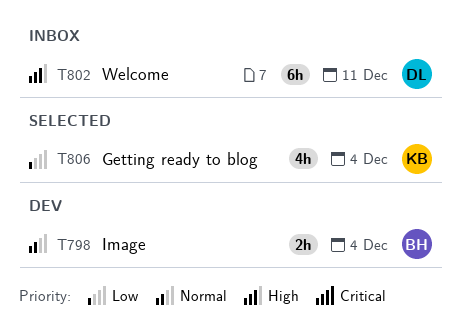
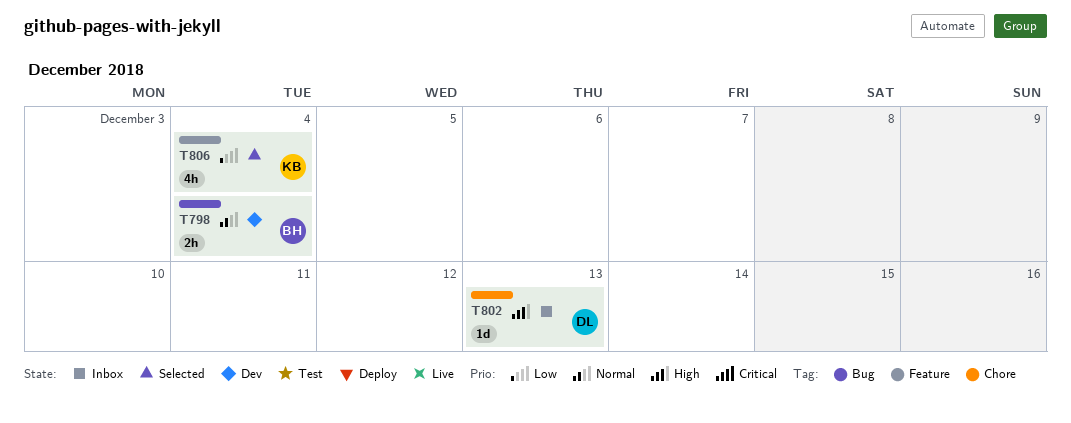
T802, estimate: 6h -> 1d
T802, due: Dec 11 -> Dec 13

